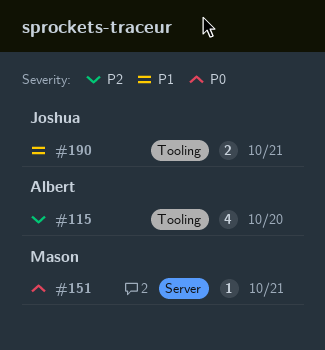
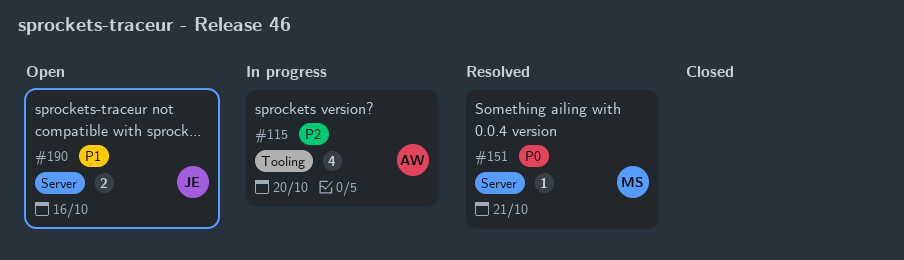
#190, label: Tooling -> Server
#190, due: Oct 21 -> Oct 16

